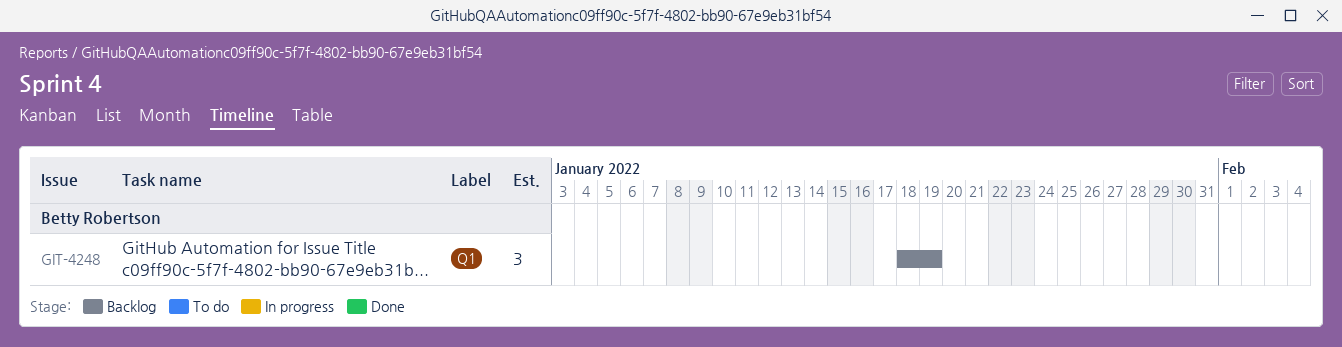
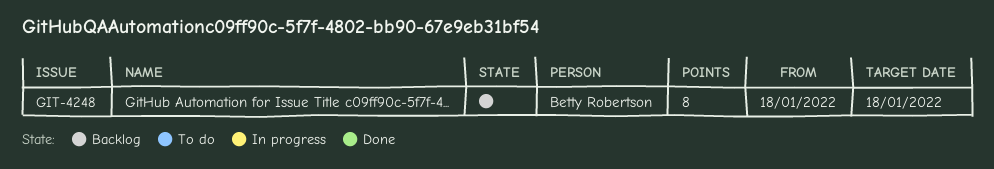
GIT-4248, estimate: 3 -> 8
GIT-4248, due: Jan 19 -> Jan 18

